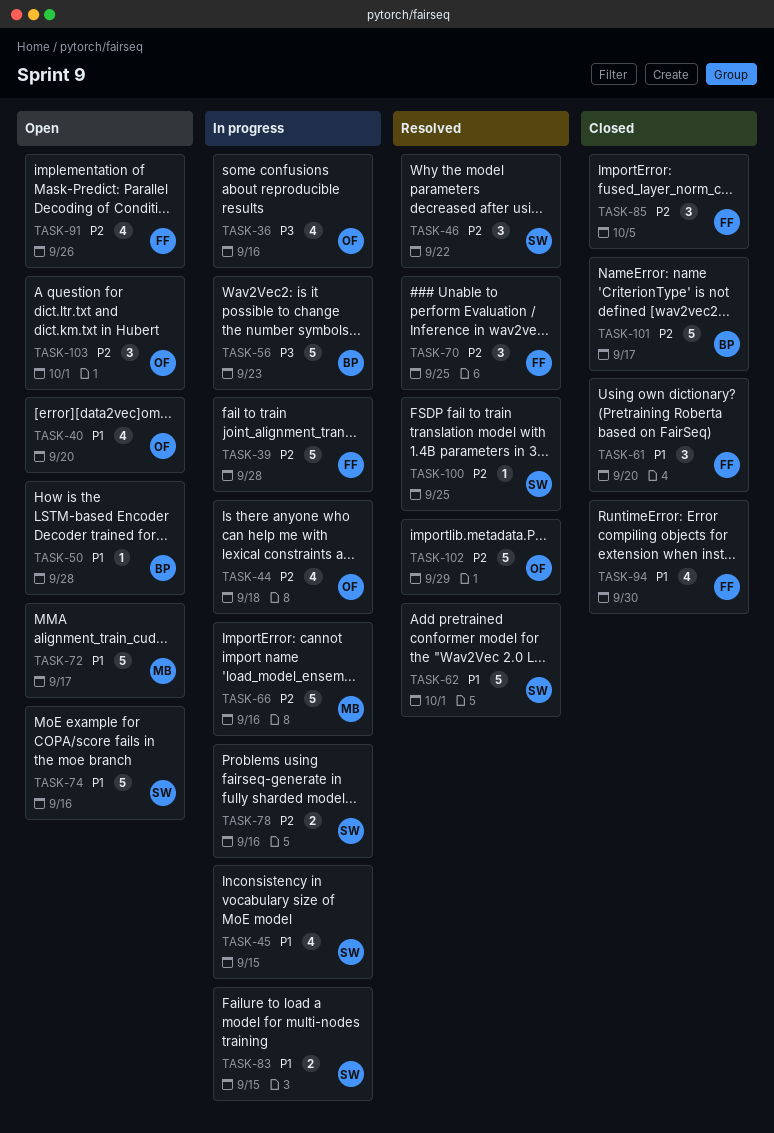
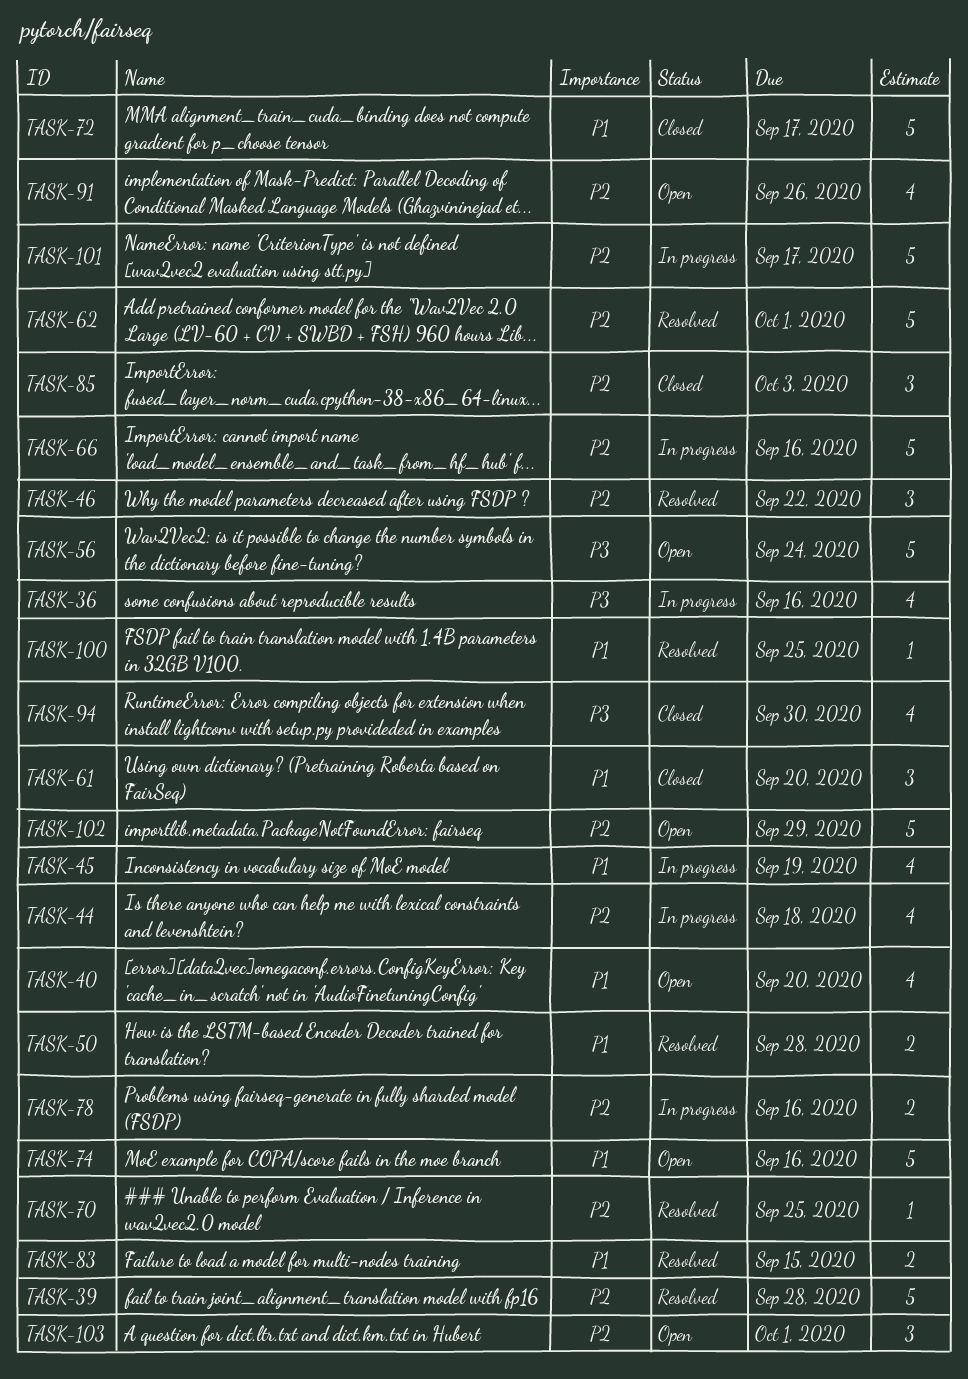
TASK-39, status: In progress -> Resolved
TASK-45, due: Sep 15 -> Sep 19
TASK-50, status: Open -> Resolved
TASK-50, estimate: 1 -> 2
TASK-56, status: In progress -> Open
TASK-56, due: Sep 23 -> Sep 24
TASK-62, priority: P1 -> P2
TASK-70, estimate: 3 -> 1
TASK-72, status: Open -> Closed
TASK-83, status: In progress -> Resolved
TASK-85, due: Oct 5 -> Oct 3
TASK-94, priority: P1 -> P3
TASK-100, priority: P2 -> P1
TASK-101, status: Closed -> In progress
TASK-102, status: Resolved -> Open

